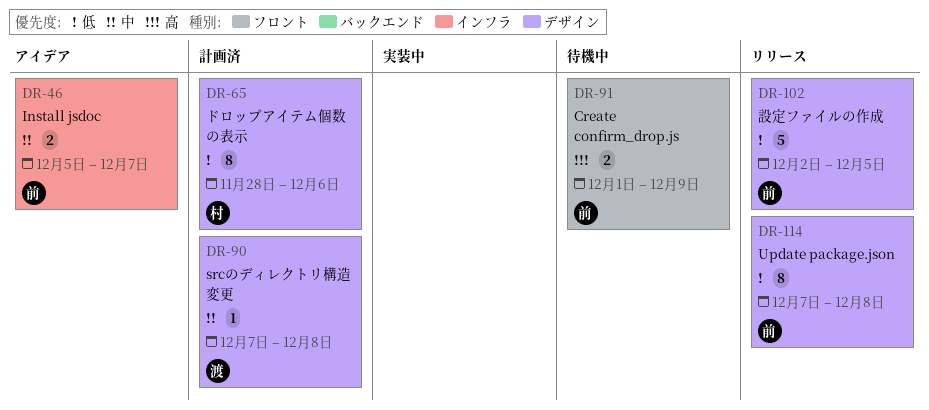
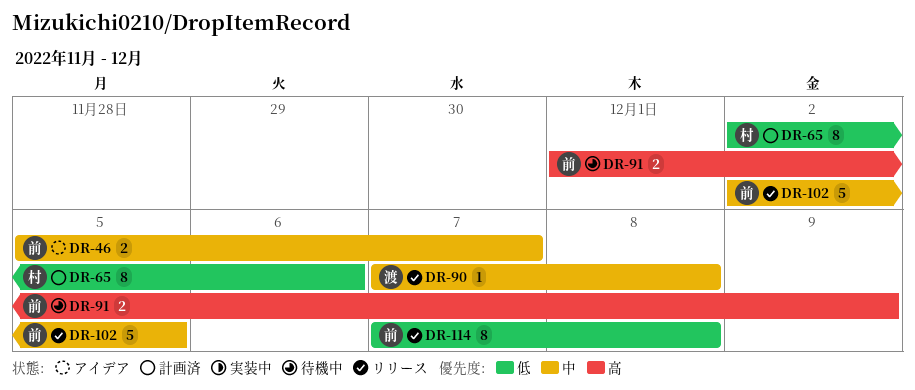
DR-65, start: Nov 28 -> Dec 2
DR-90, status: 計画済 -> リリース
DR-102, priority: 低 -> 中

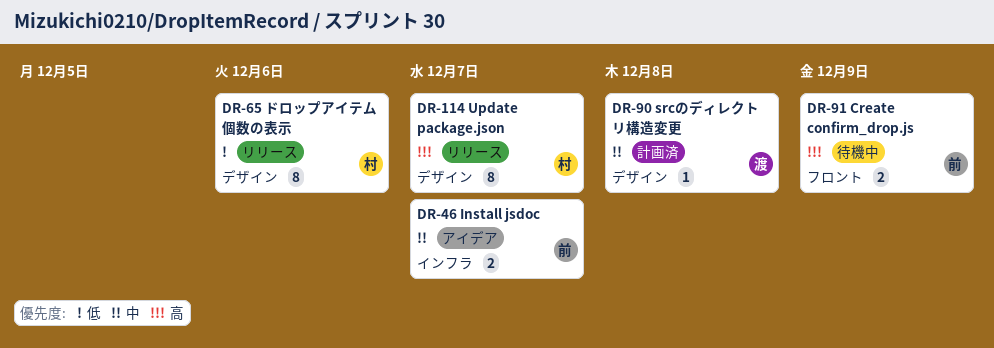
DR-65, status: 計画済 -> リリース
DR-90, status: リリース -> 計画済
DR-102: present -> none
DR-114, owner: 前 -> 村
DR-114, priority: 低 -> 高
DR-114, due: Dec 8 -> Dec 7

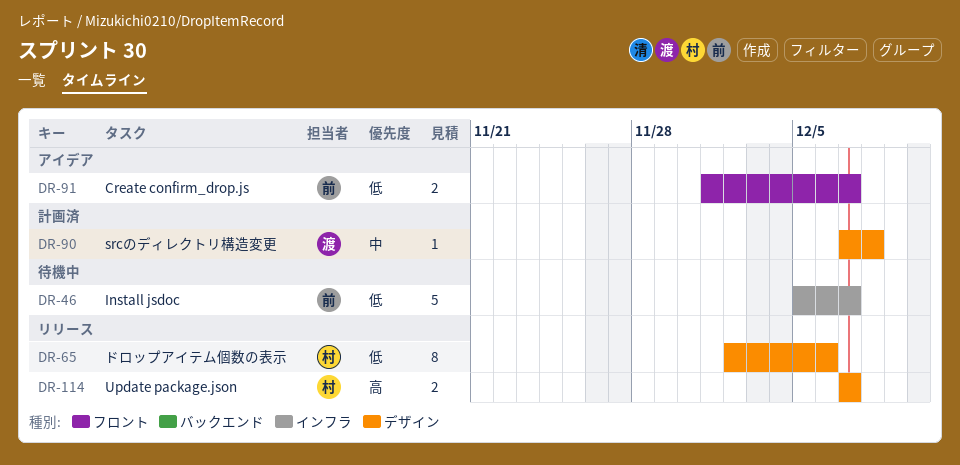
DR-46, status: アイデア -> 待機中
DR-46, priority: 中 -> 低
DR-46, estimate: 2 -> 5
DR-91, status: 待機中 -> アイデア
DR-91, priority: 高 -> 低
DR-91, due: Dec 9 -> Dec 7
DR-114, estimate: 8 -> 2

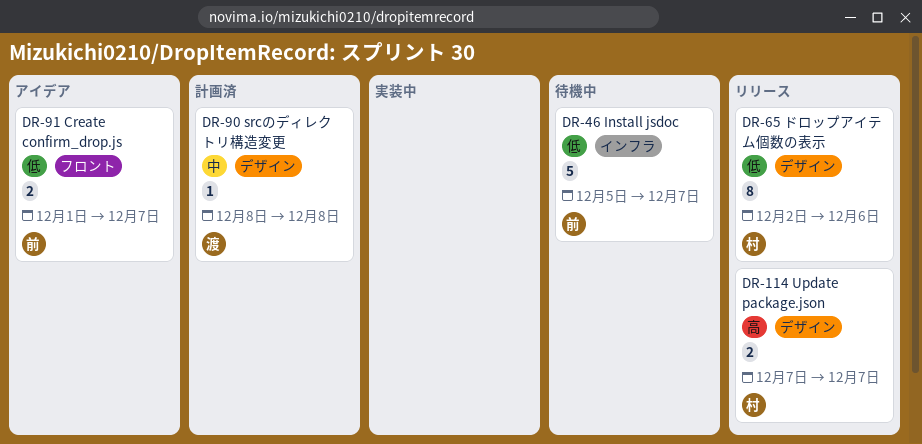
DR-90, start: Dec 7 -> Dec 8

